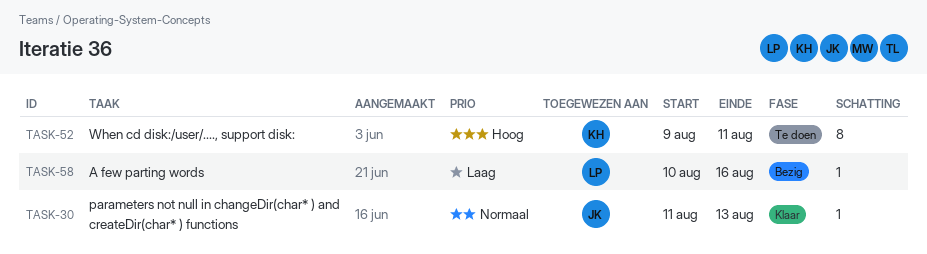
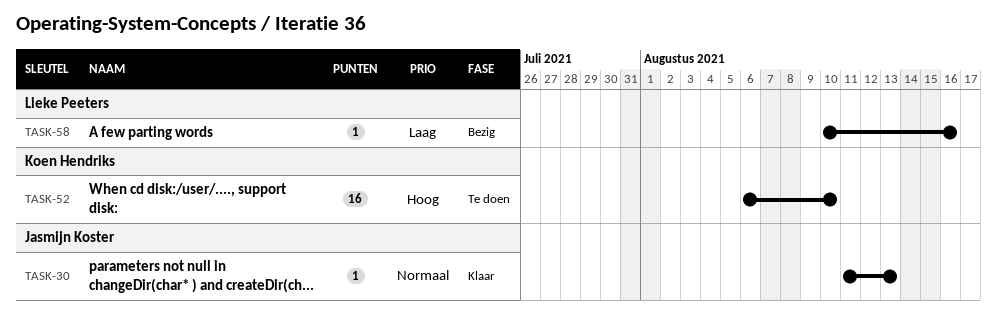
TASK-52, estimate: 8 -> 16
TASK-52, start: Aug 9 -> Aug 6
TASK-52, due: Aug 11 -> Aug 10

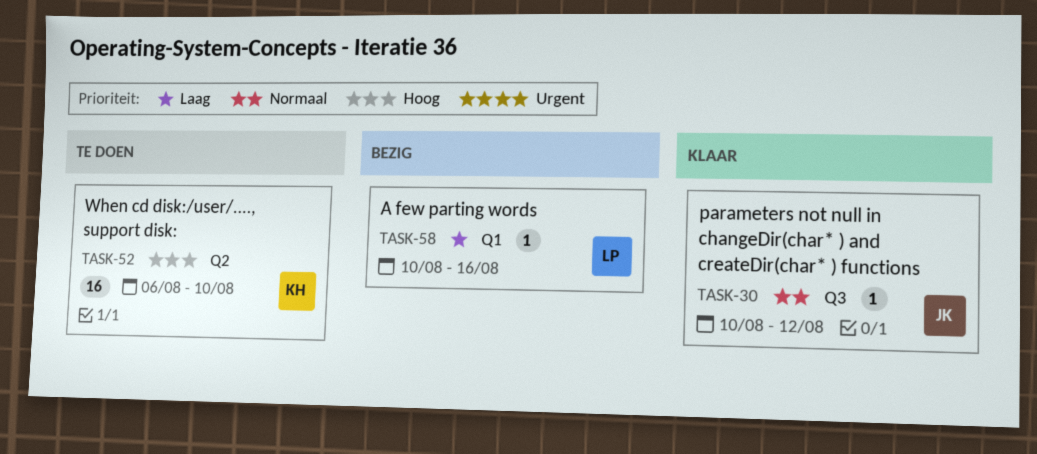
TASK-30, start: Aug 11 -> Aug 10
TASK-30, due: Aug 13 -> Aug 12

